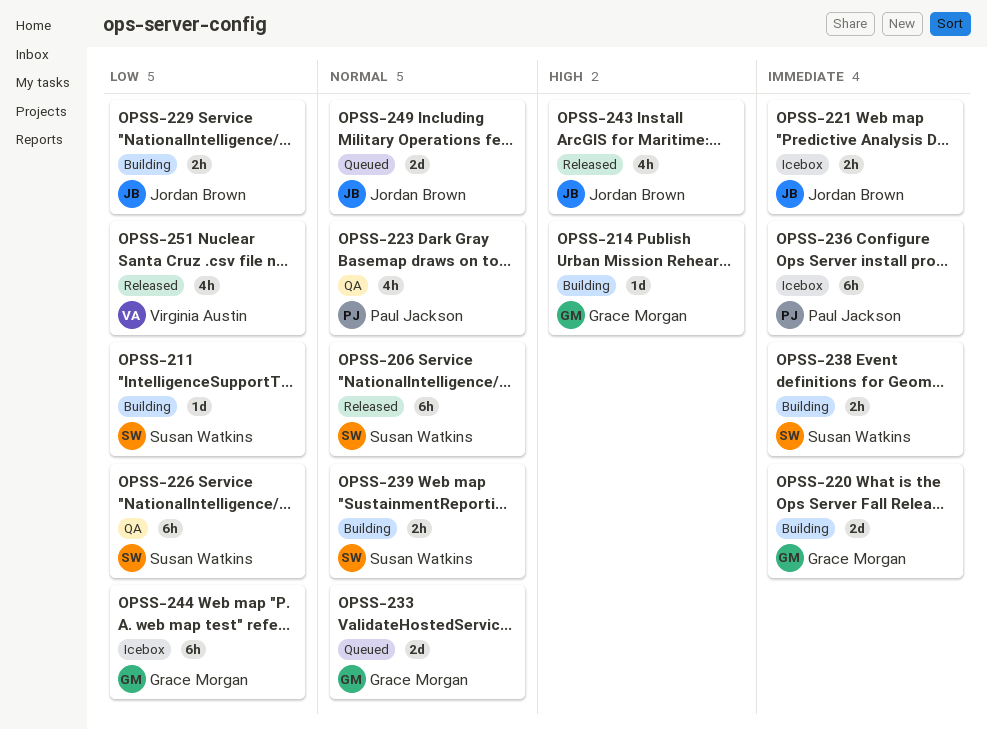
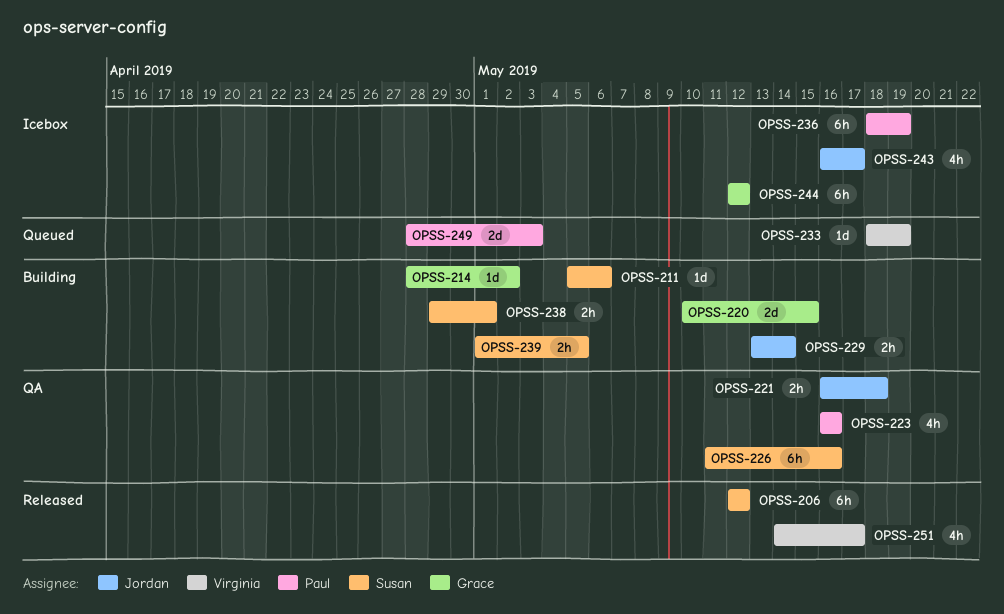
OPSS-221, status: Icebox -> QA
OPSS-233, owner: Grace Morgan -> Virginia Austin
OPSS-233, estimate: 2d -> 1d
OPSS-243, status: Released -> Icebox
OPSS-249, owner: Jordan Brown -> Paul Jackson

